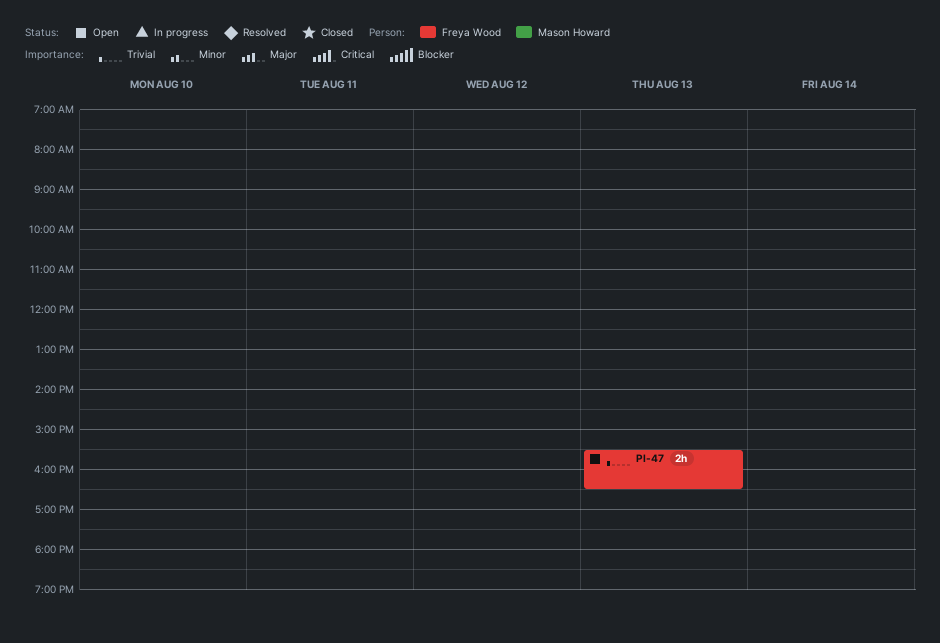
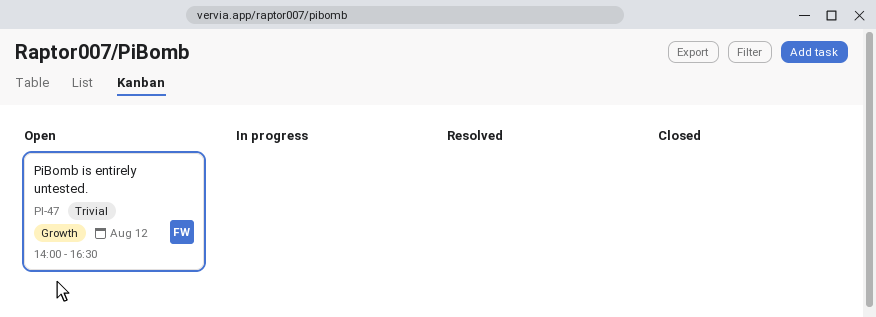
PI-47, day: Aug 13 -> Aug 12
PI-47, begins: 15:30 -> 14:00

